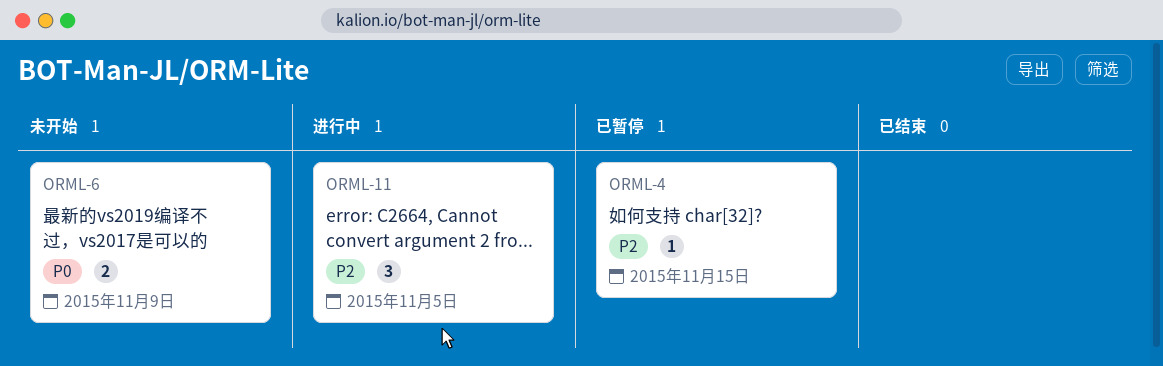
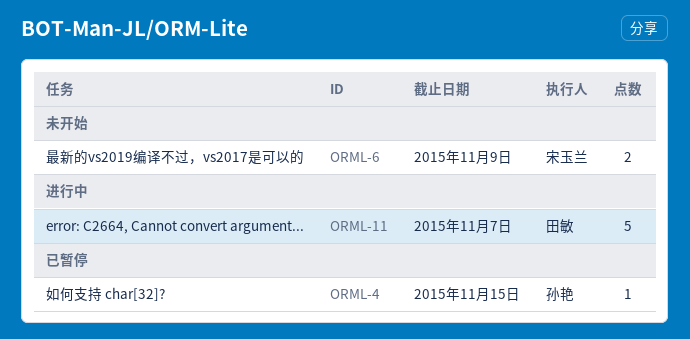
ORML-11, estimate: 3 -> 5
ORML-11, due: Nov 5 -> Nov 7

